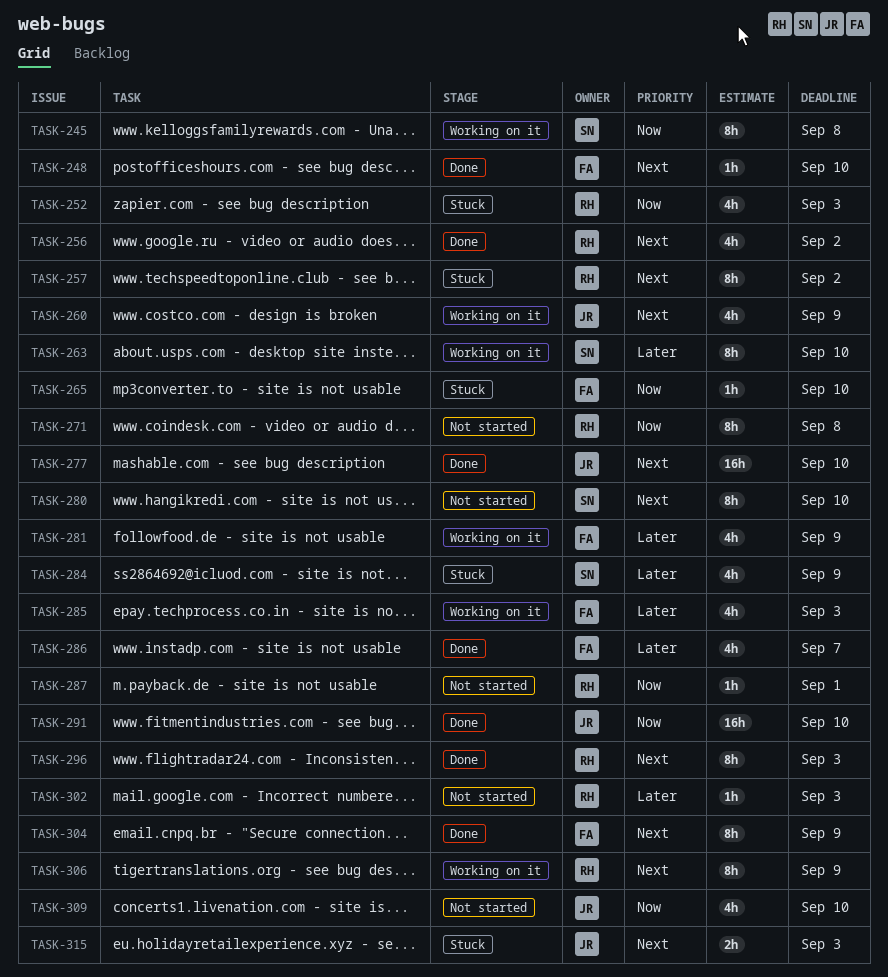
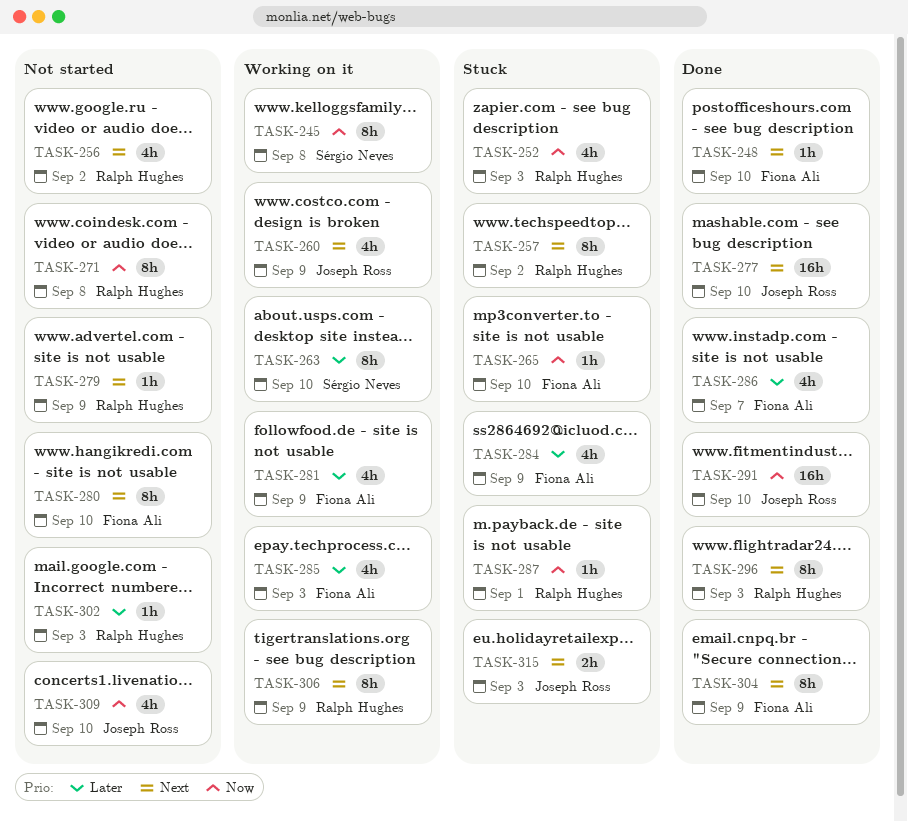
TASK-256, status: Done -> Not started
TASK-279: none -> present
TASK-280, owner: Sérgio Neves -> Fiona Ali
TASK-284, owner: Sérgio Neves -> Fiona Ali
TASK-287, status: Not started -> Stuck

